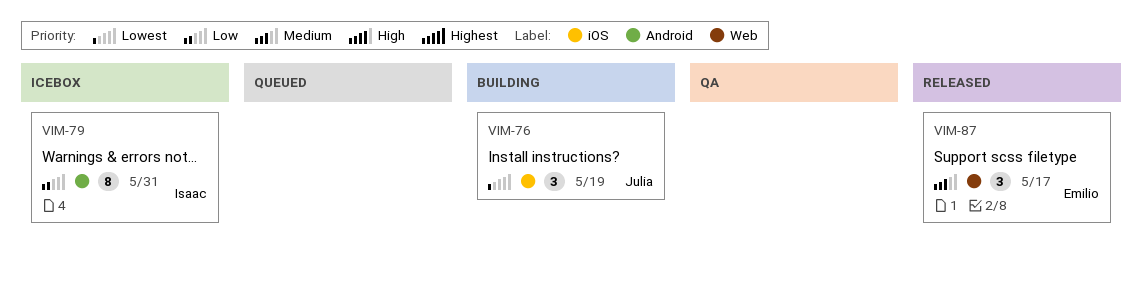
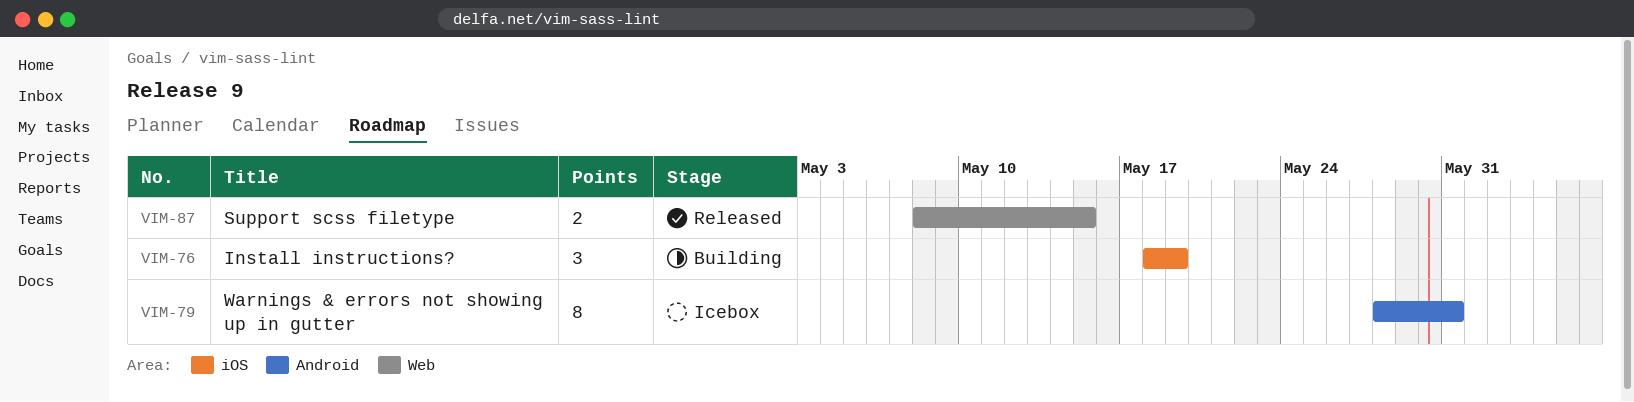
VIM-87, estimate: 3 -> 2
VIM-87, due: May 17 -> May 15

